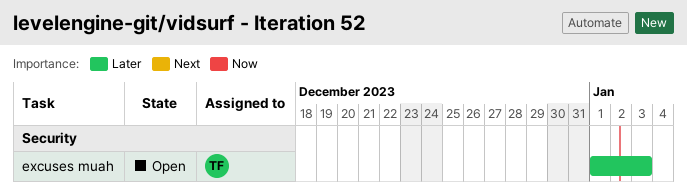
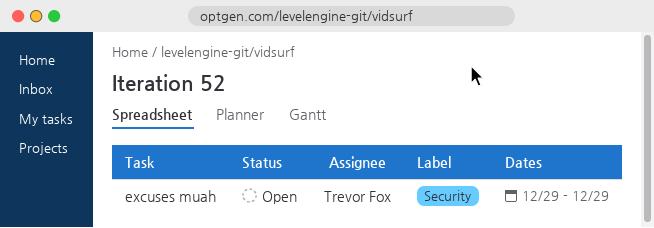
excuses muah, start: Jan 1 -> Dec 29
excuses muah, due: Jan 3 -> Dec 29

